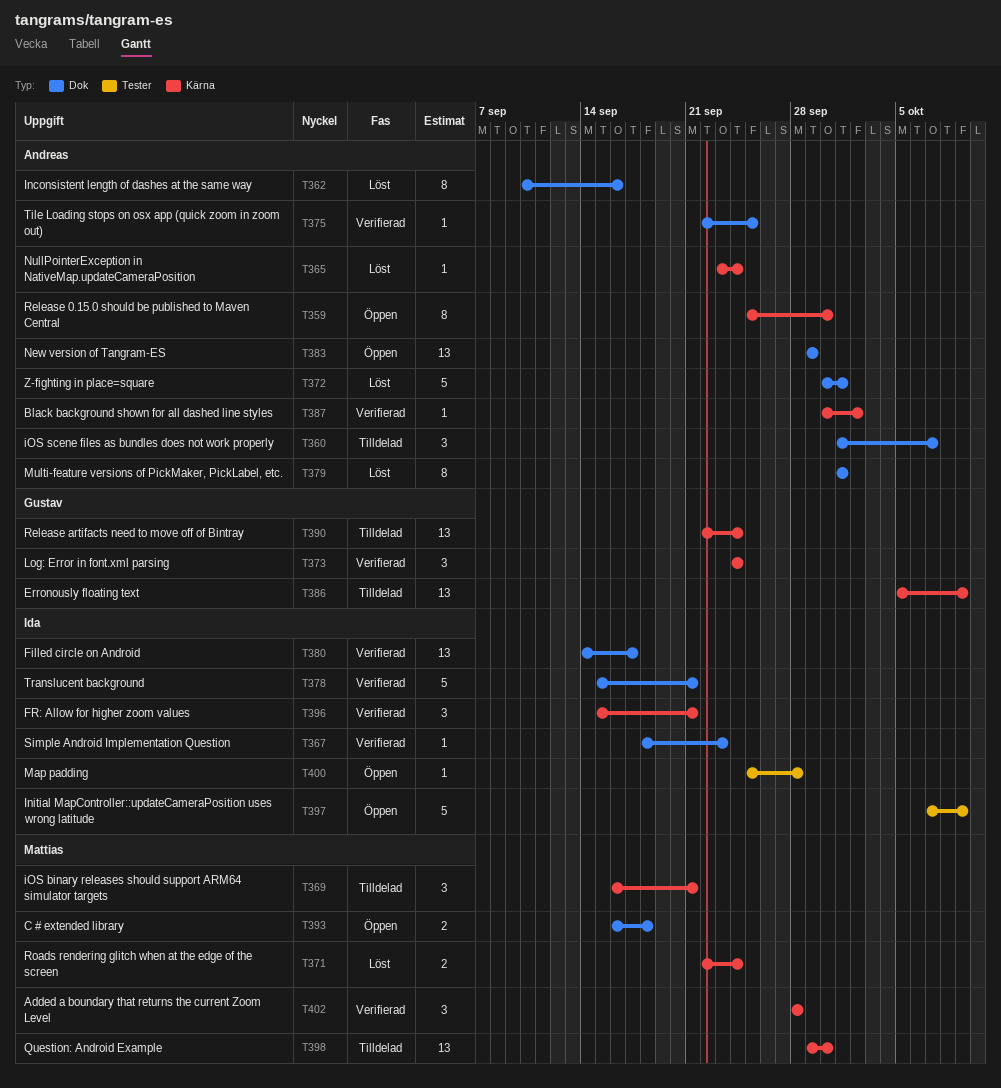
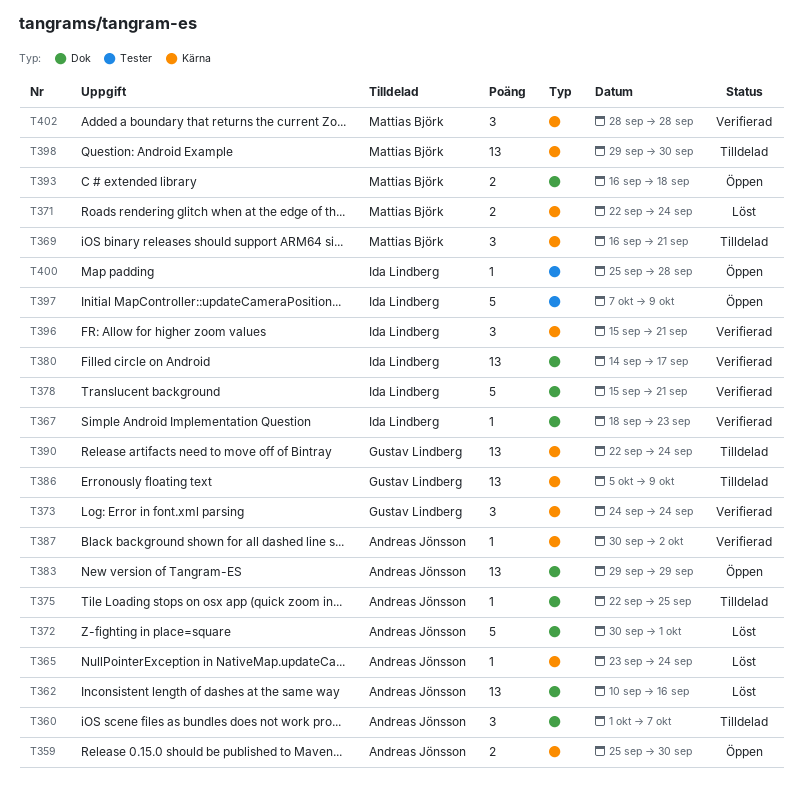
T359, estimate: 8 -> 2
T362, estimate: 8 -> 13
T375, status: Verifierad -> Tilldelad
T379: present -> none

